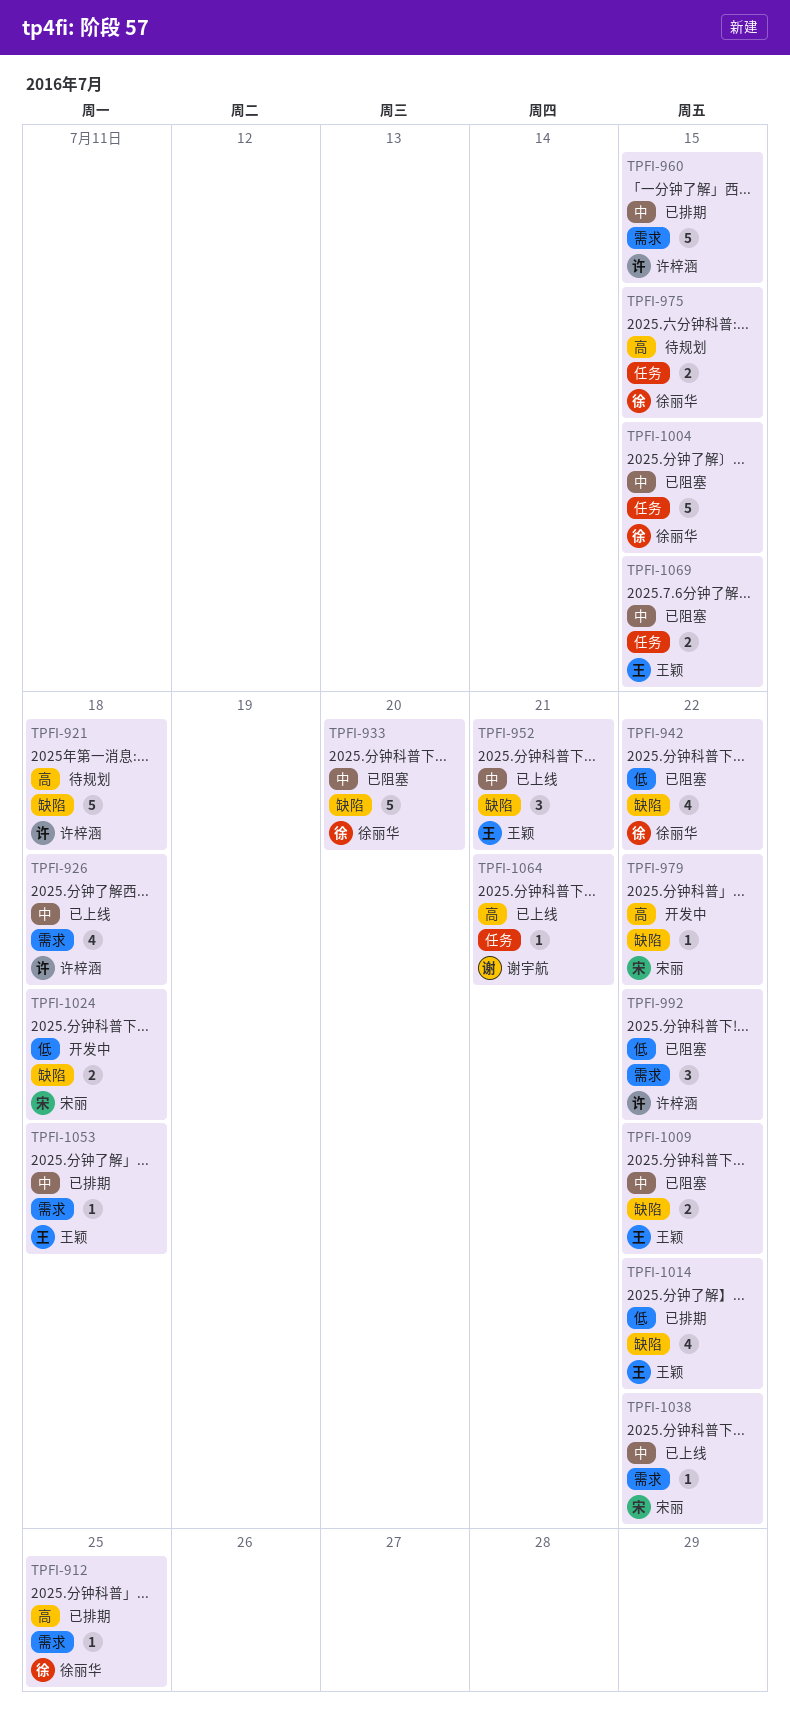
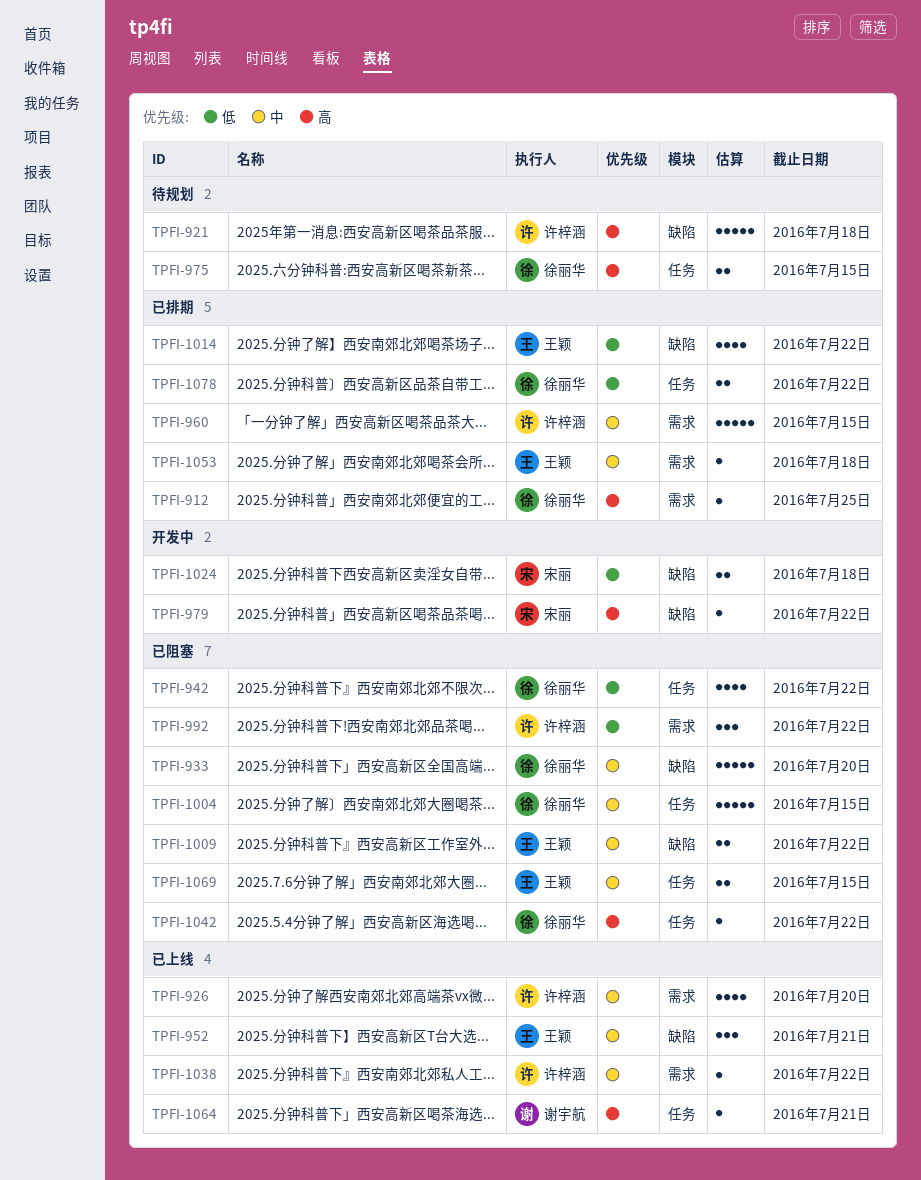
TPFI-926, due: Jul 18 -> Jul 20
TPFI-942, label: 缺陷 -> 任务
TPFI-1038, owner: 宋丽 -> 许梓涵
TPFI-1042: none -> present
TPFI-1078: none -> present

